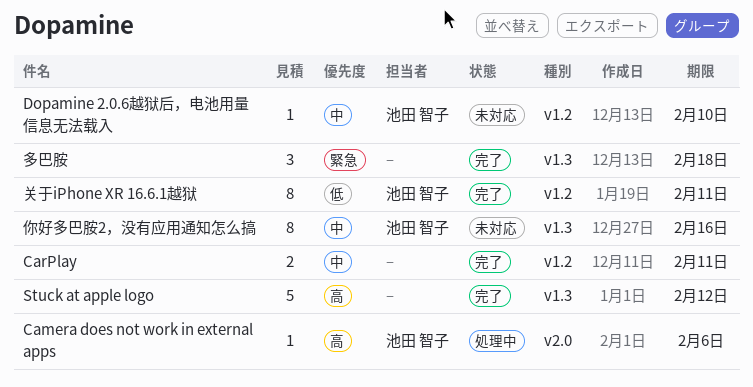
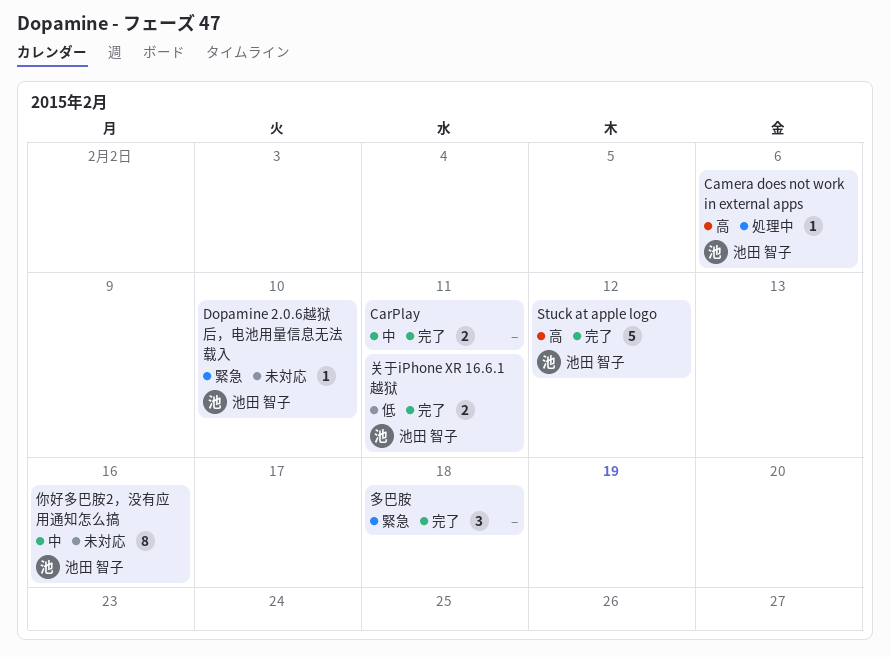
Dopamine 2.0.6越狱后，电池用量信息无法载入, priority: 中 -> 緊急
Stuck at apple logo, owner: none -> 池田 智子
关于iPhone XR 16.6.1越狱, estimate: 8 -> 2

